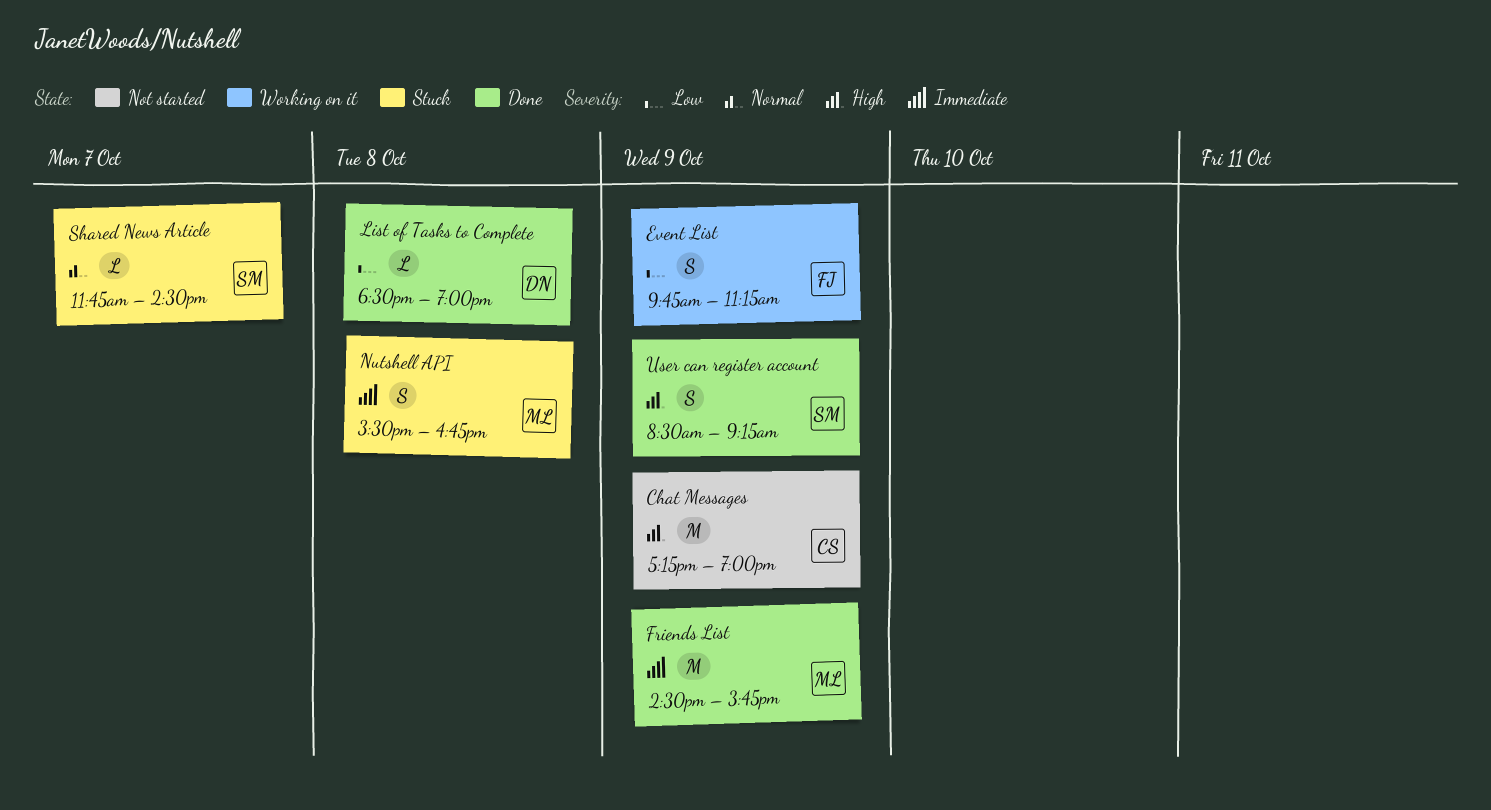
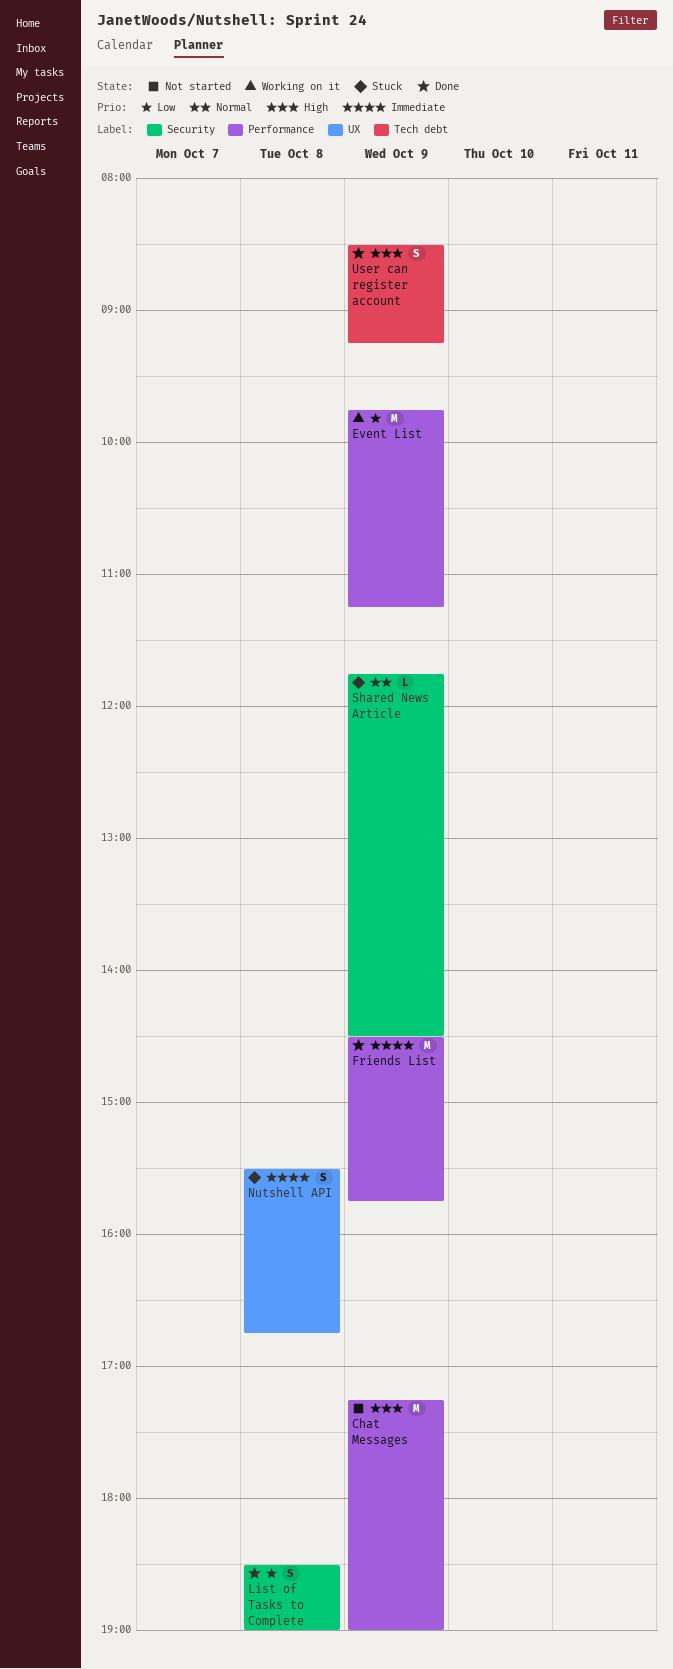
Event List, estimate: S -> M
List of Tasks to Complete, estimate: L -> S
Shared News Article, day: Oct 7 -> Oct 9

